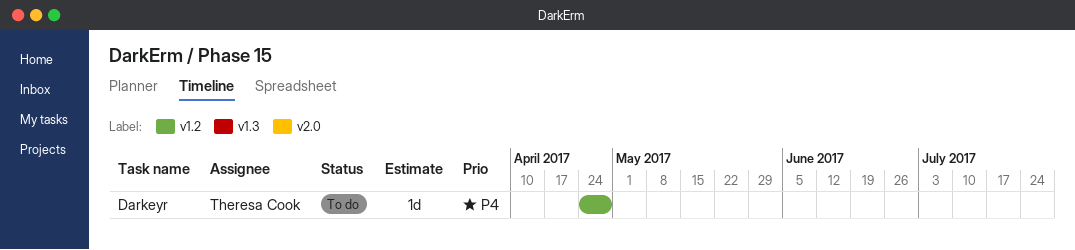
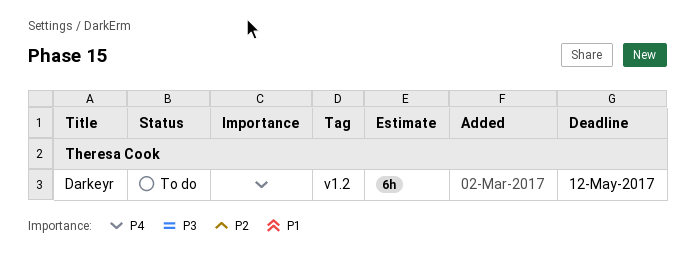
Darkeyr, estimate: 1d -> 6h
Darkeyr, due: Apr 28 -> May 12

